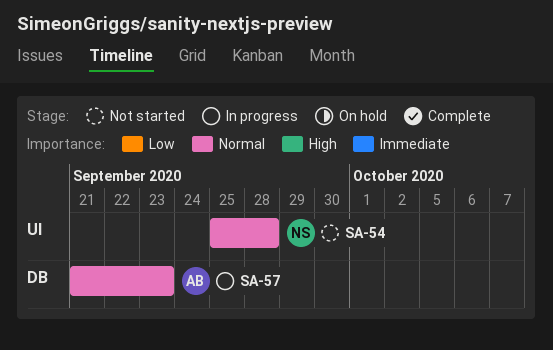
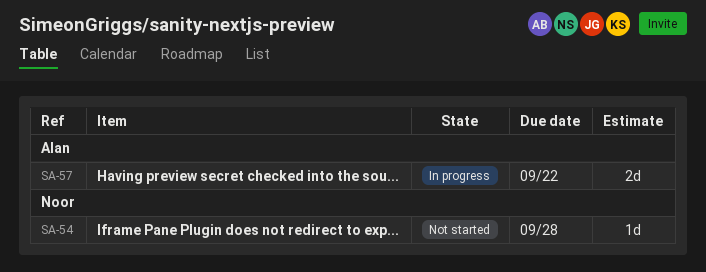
SA-57, due: Sep 23 -> Sep 22

